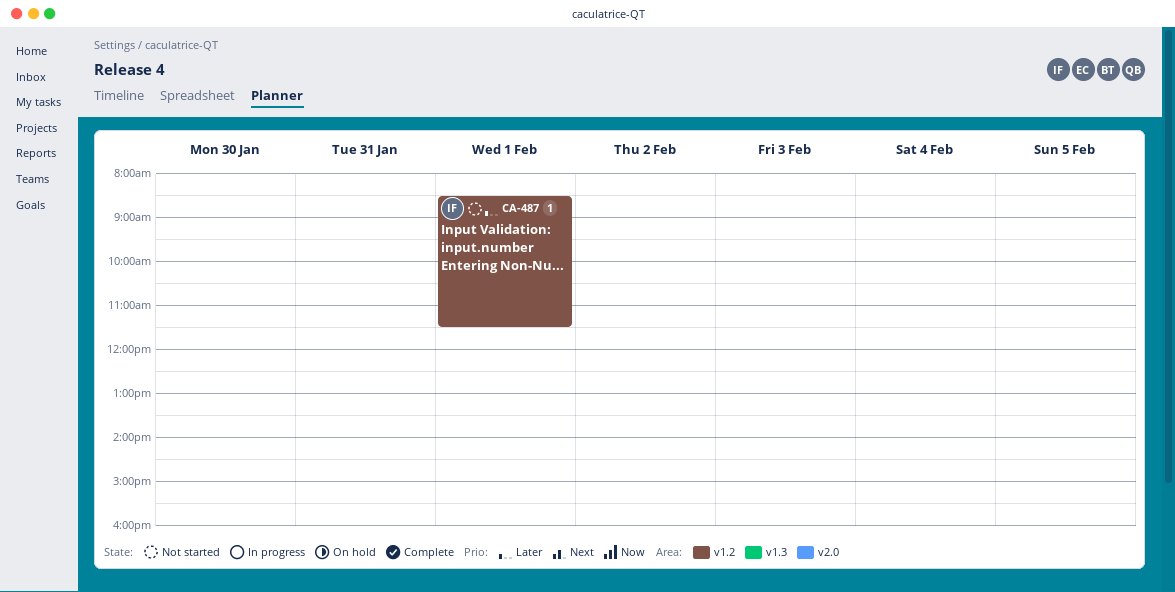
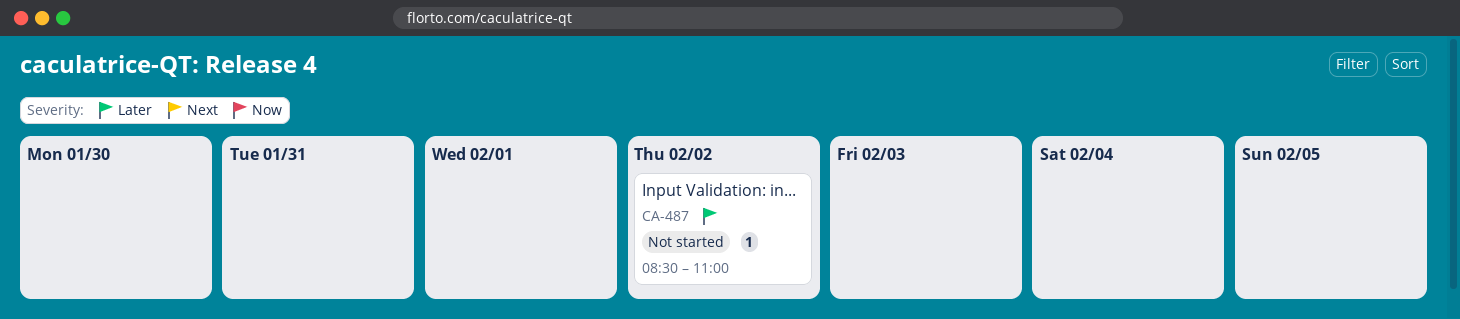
CA-487, day: Feb 1 -> Feb 2
CA-487, ends: 11:30 -> 11:00

